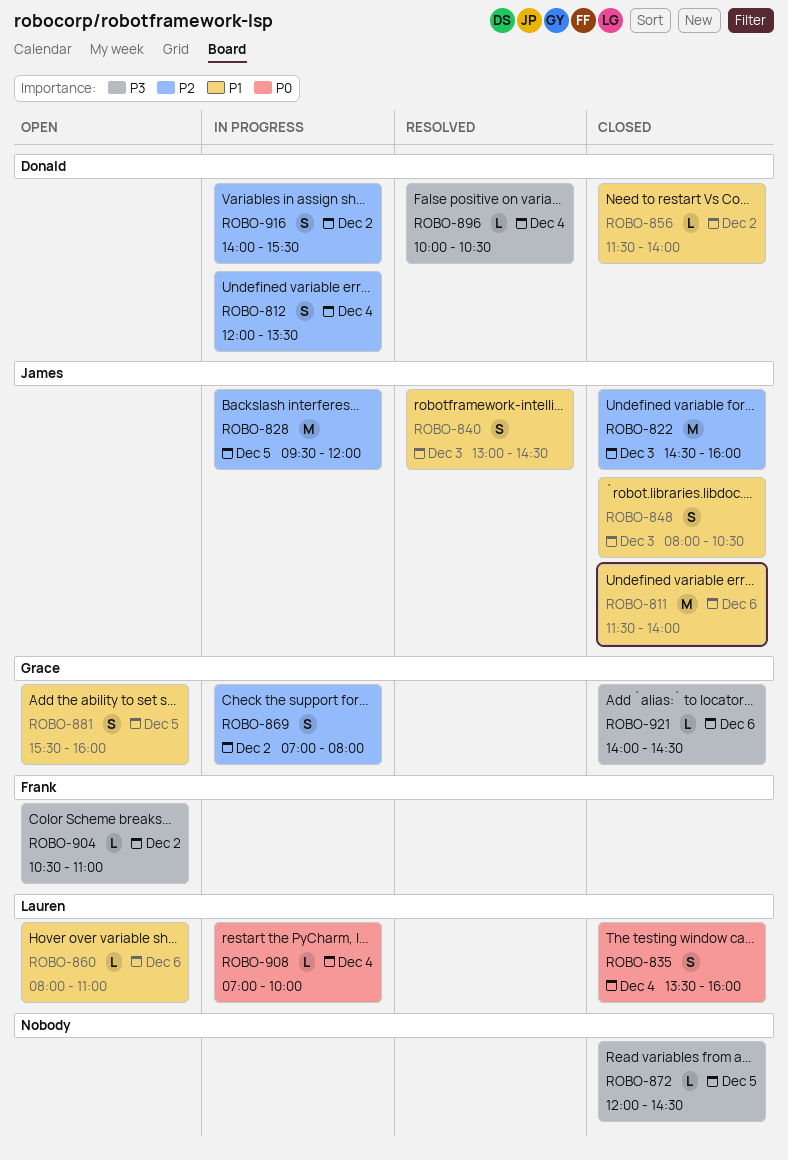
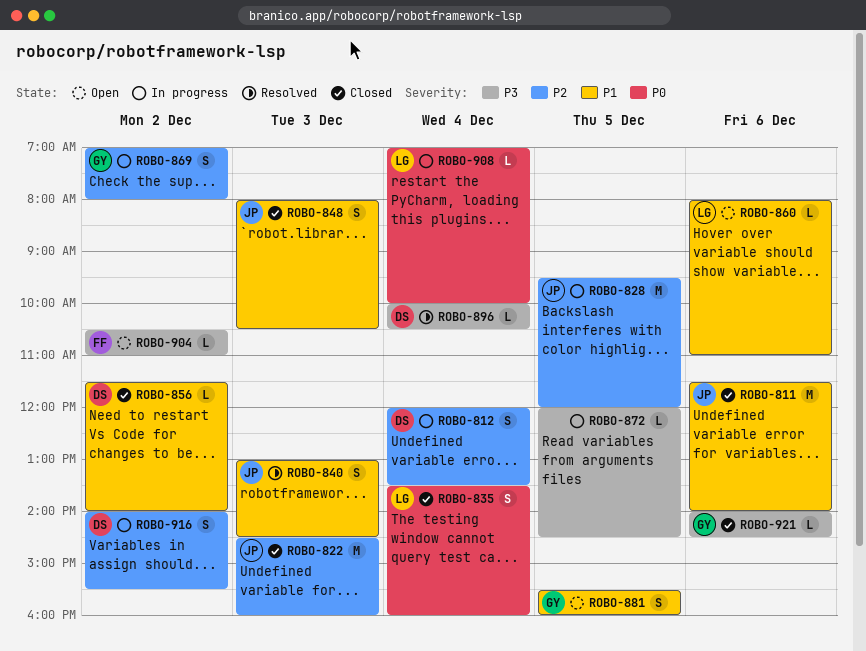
ROBO-872, status: Closed -> In progress

